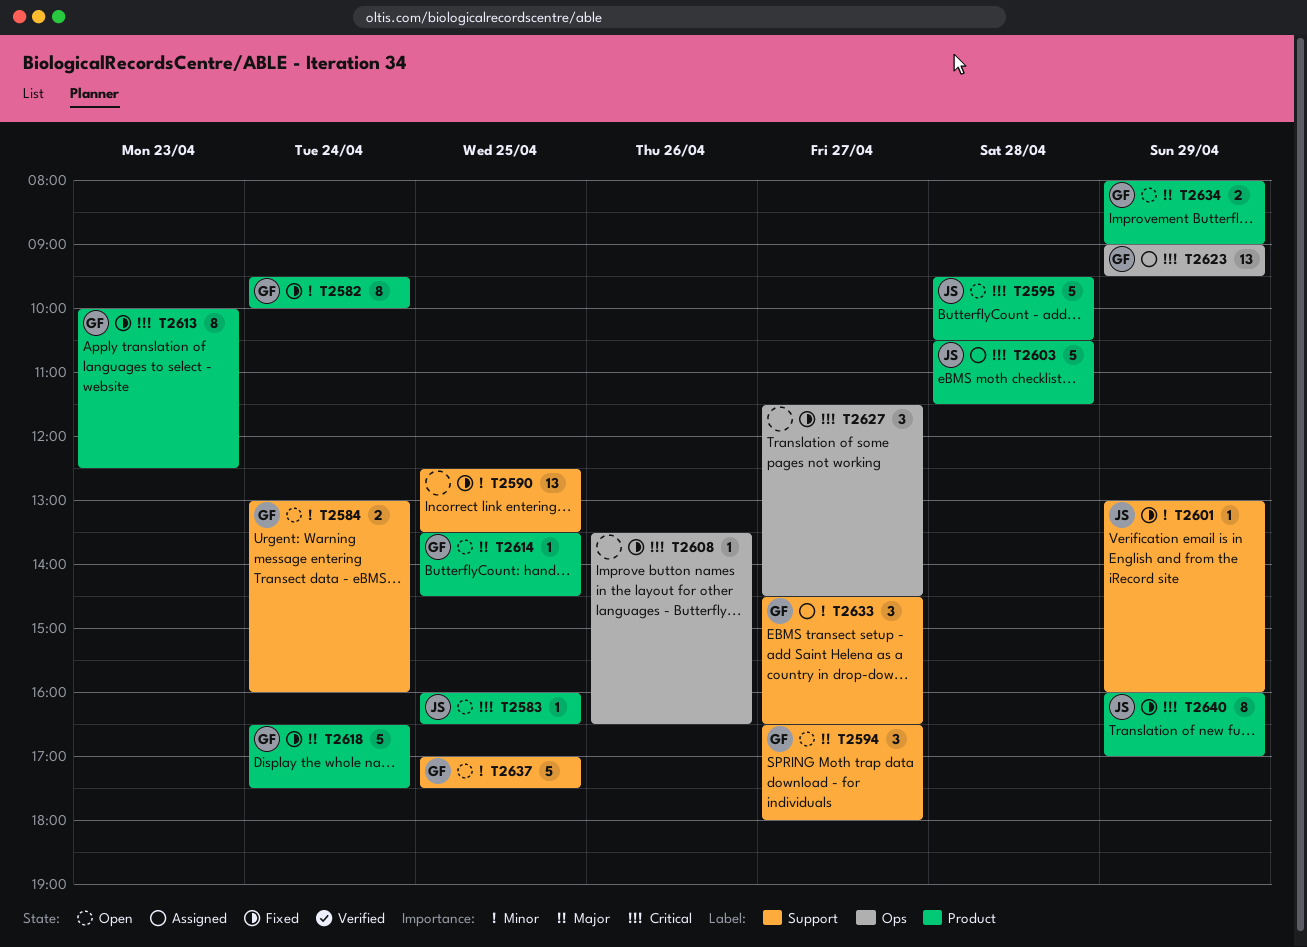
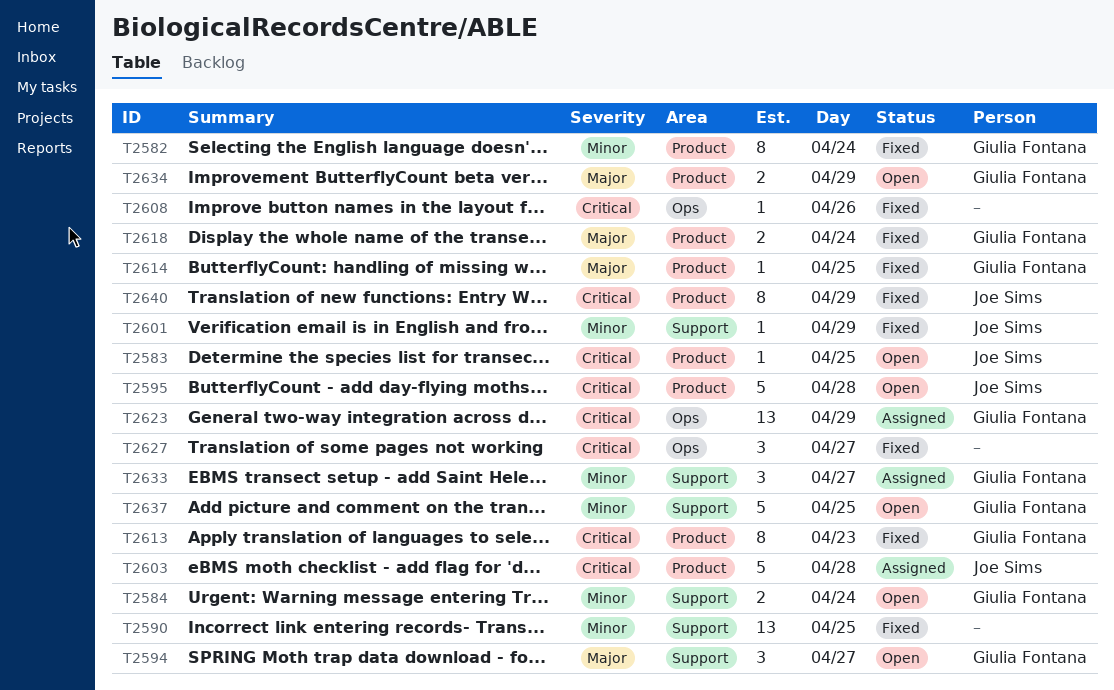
T2614, status: Open -> Fixed
T2618, estimate: 5 -> 2

